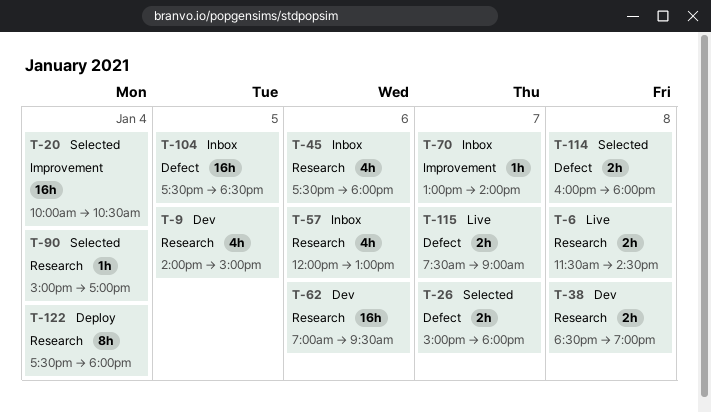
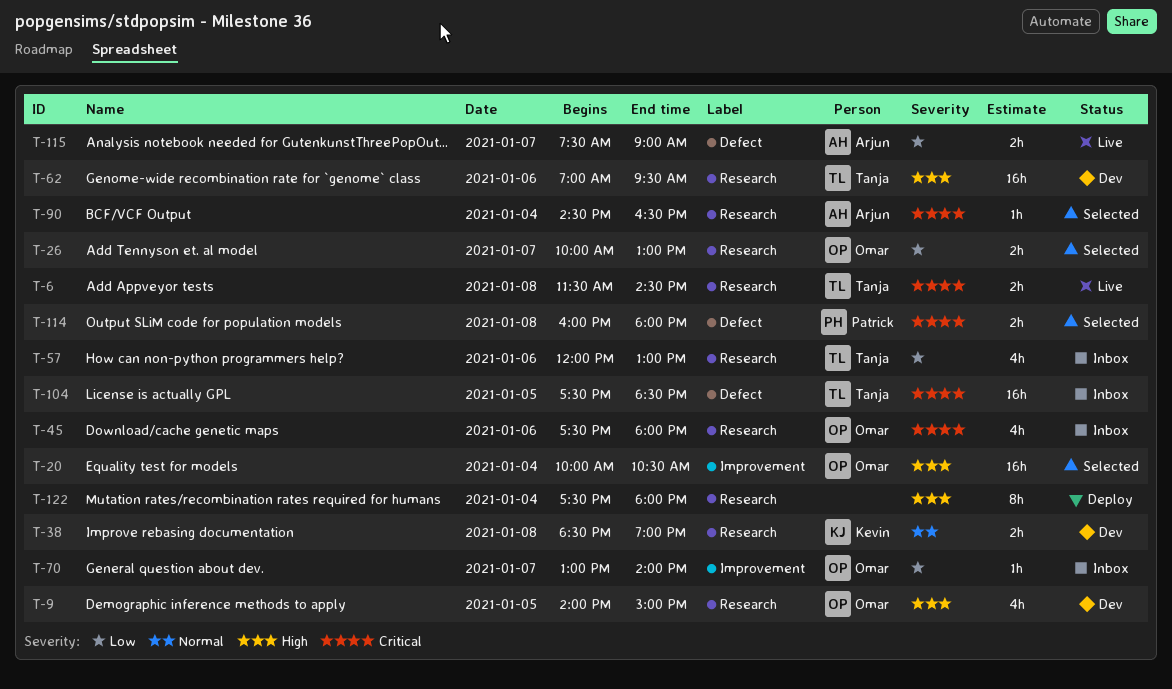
T-26, label: Defect -> Research
T-26, begins: 15:00 -> 10:00
T-26, ends: 18:00 -> 13:00
T-90, begins: 15:00 -> 14:30
T-90, ends: 17:00 -> 16:30

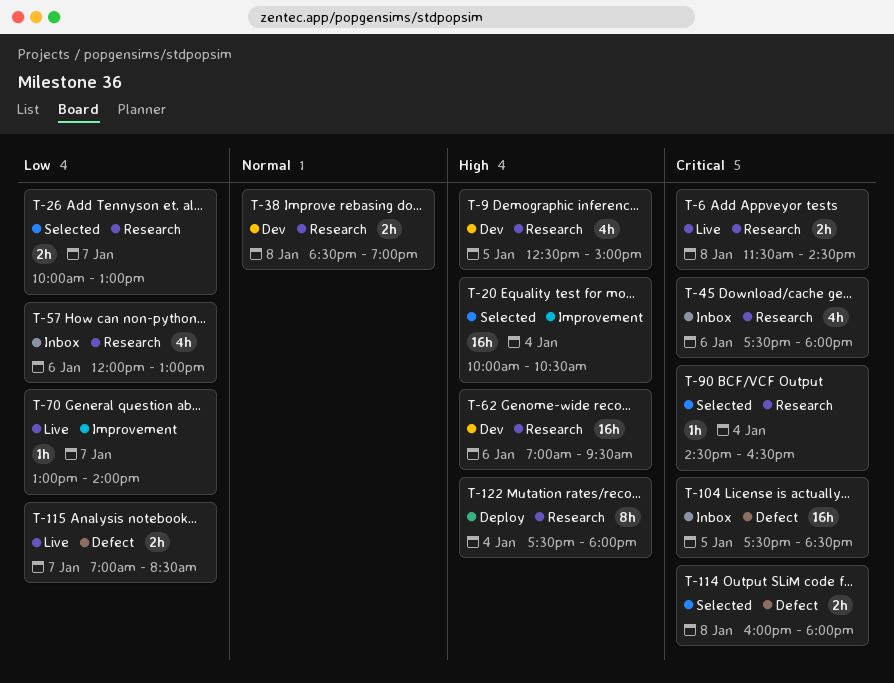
T-9, begins: 14:00 -> 12:30
T-70, status: Inbox -> Live
T-115, begins: 07:30 -> 07:00
T-115, ends: 09:00 -> 08:30

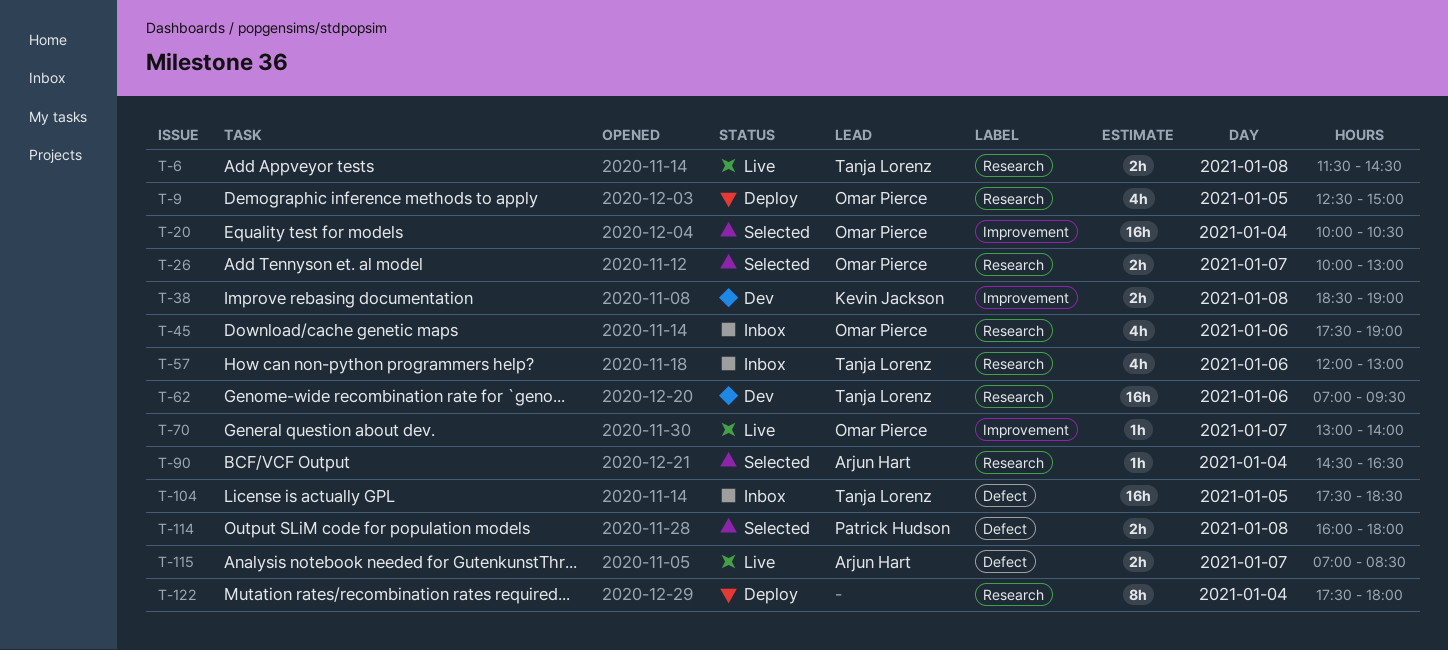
T-9, status: Dev -> Deploy
T-38, label: Research -> Improvement
T-45, ends: 18:00 -> 19:00

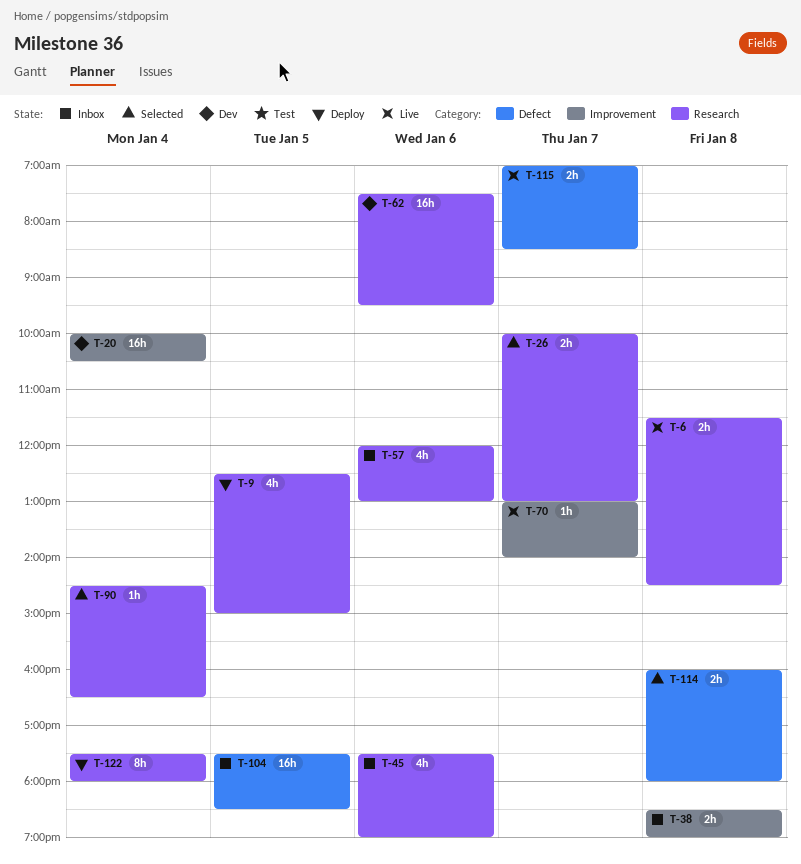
T-20, status: Selected -> Dev
T-38, status: Dev -> Inbox
T-62, begins: 07:00 -> 07:30

